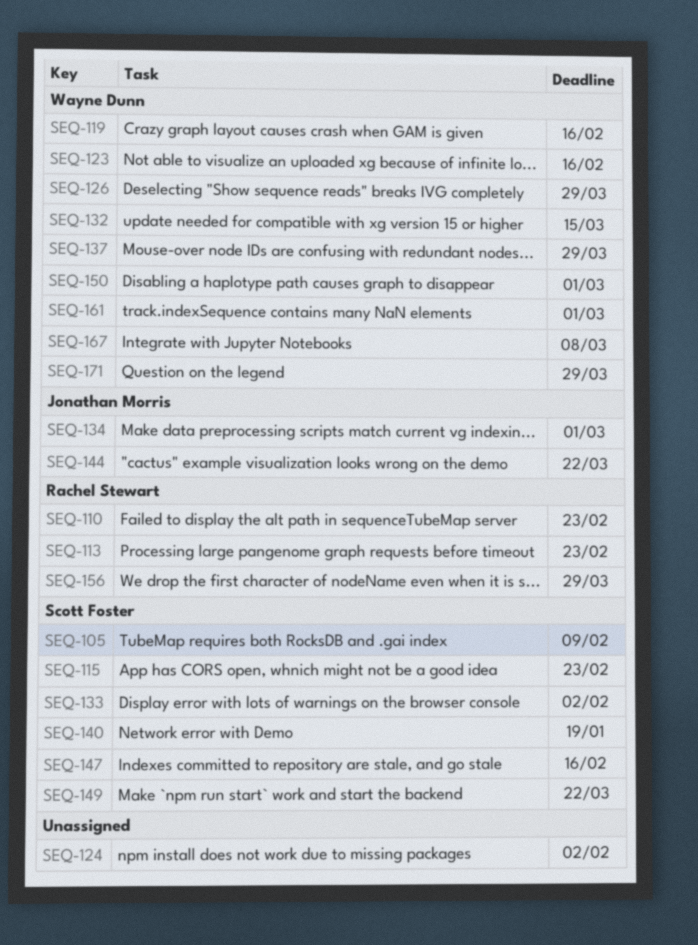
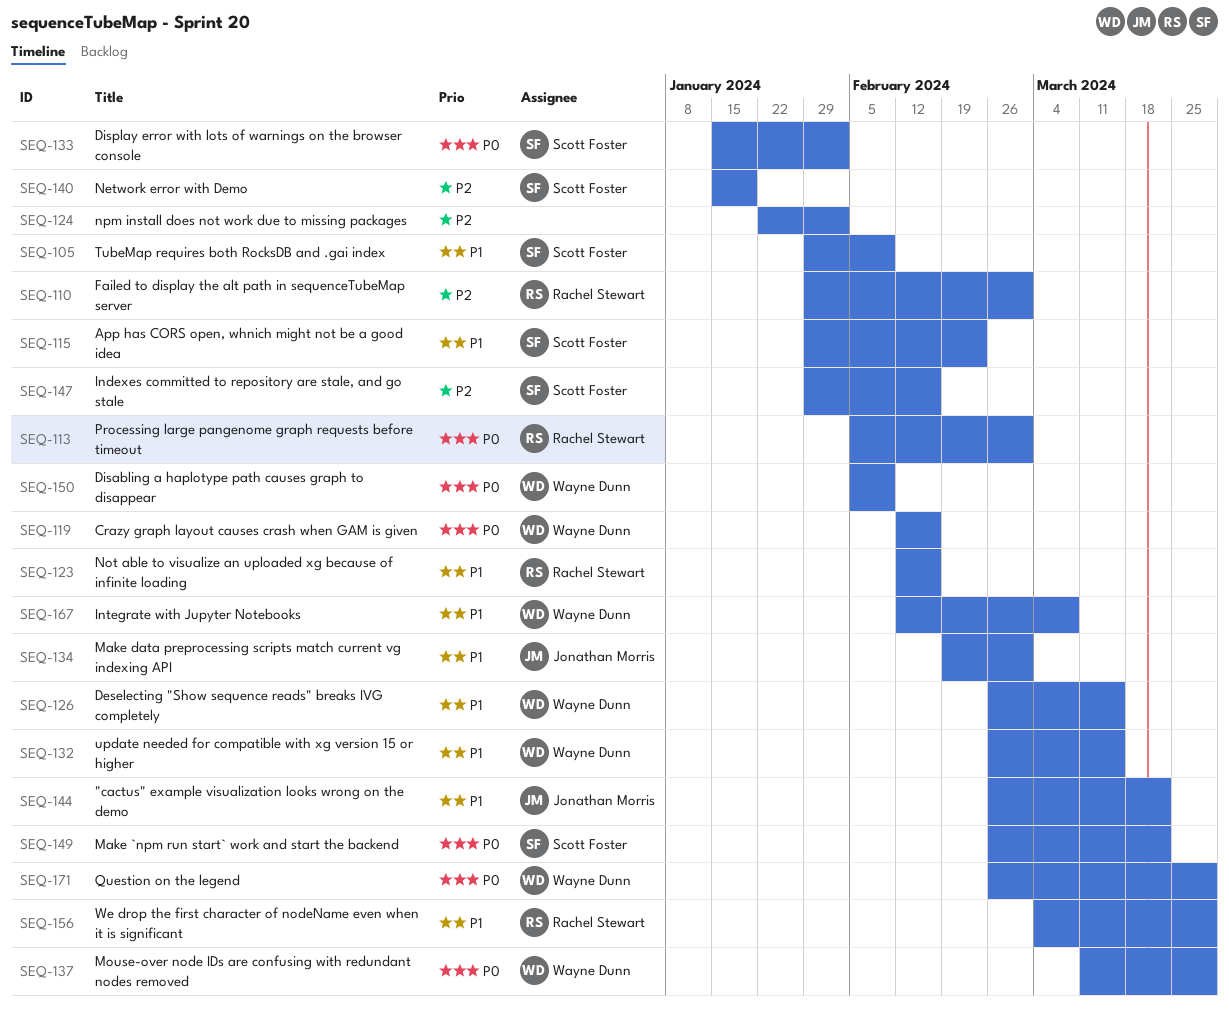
SEQ-110, due: Feb 23 -> Mar 1
SEQ-113, due: Feb 23 -> Mar 1
SEQ-123, owner: Wayne Dunn -> Rachel Stewart
SEQ-126, due: Mar 29 -> Mar 15
SEQ-150, due: Mar 1 -> Feb 9
SEQ-161: present -> none

